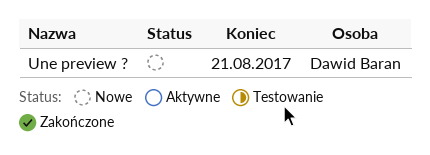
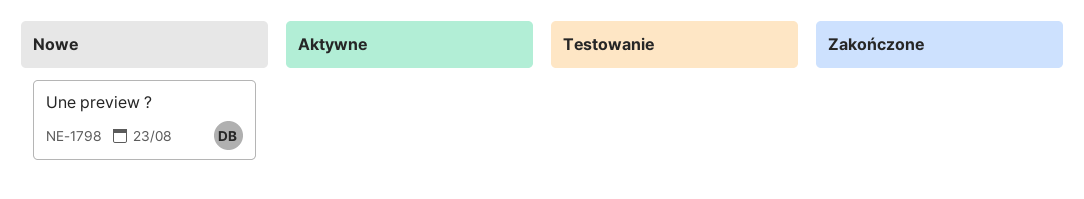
Une preview ?, due: Aug 21 -> Aug 23

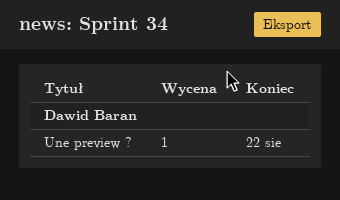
Une preview ?, due: Aug 23 -> Aug 22

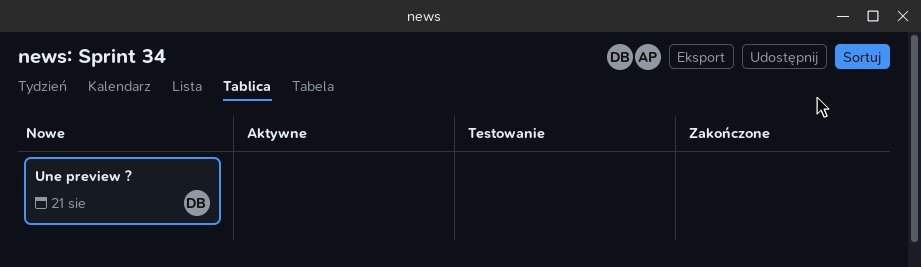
Une preview ?, due: Aug 22 -> Aug 21

